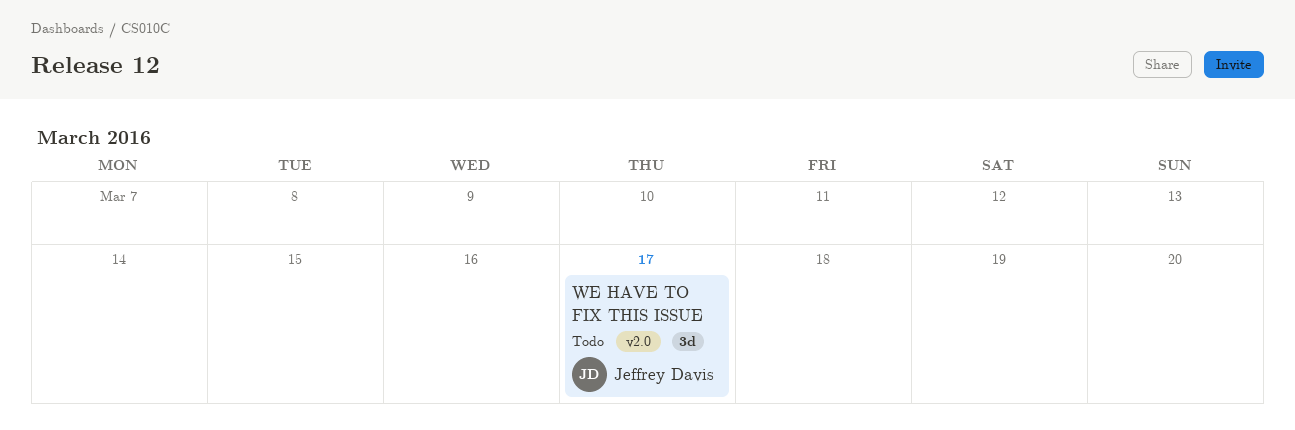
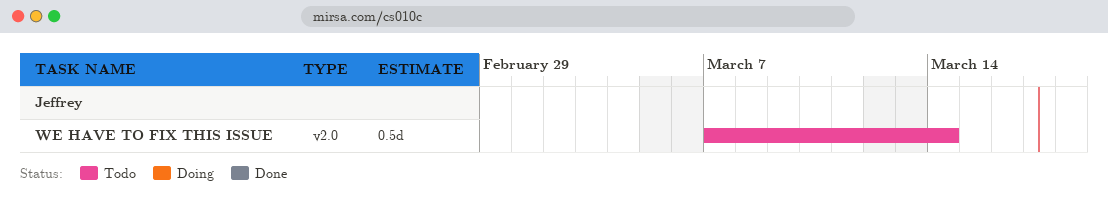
WE HAVE TO FIX THIS ISSUE, estimate: 3d -> 0.5d
WE HAVE TO FIX THIS ISSUE, due: Mar 17 -> Mar 14

